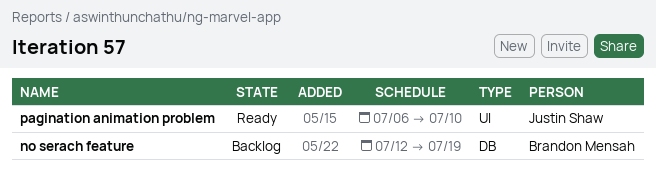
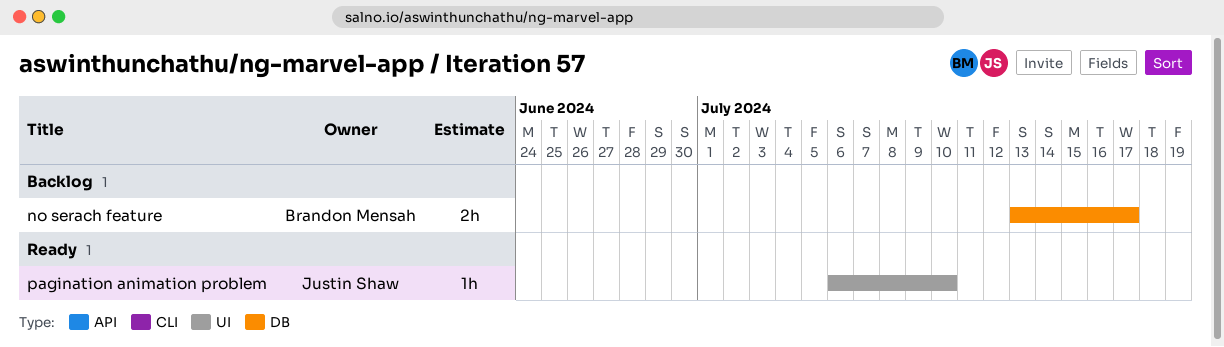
no serach feature, start: Jul 12 -> Jul 13
no serach feature, due: Jul 19 -> Jul 17

